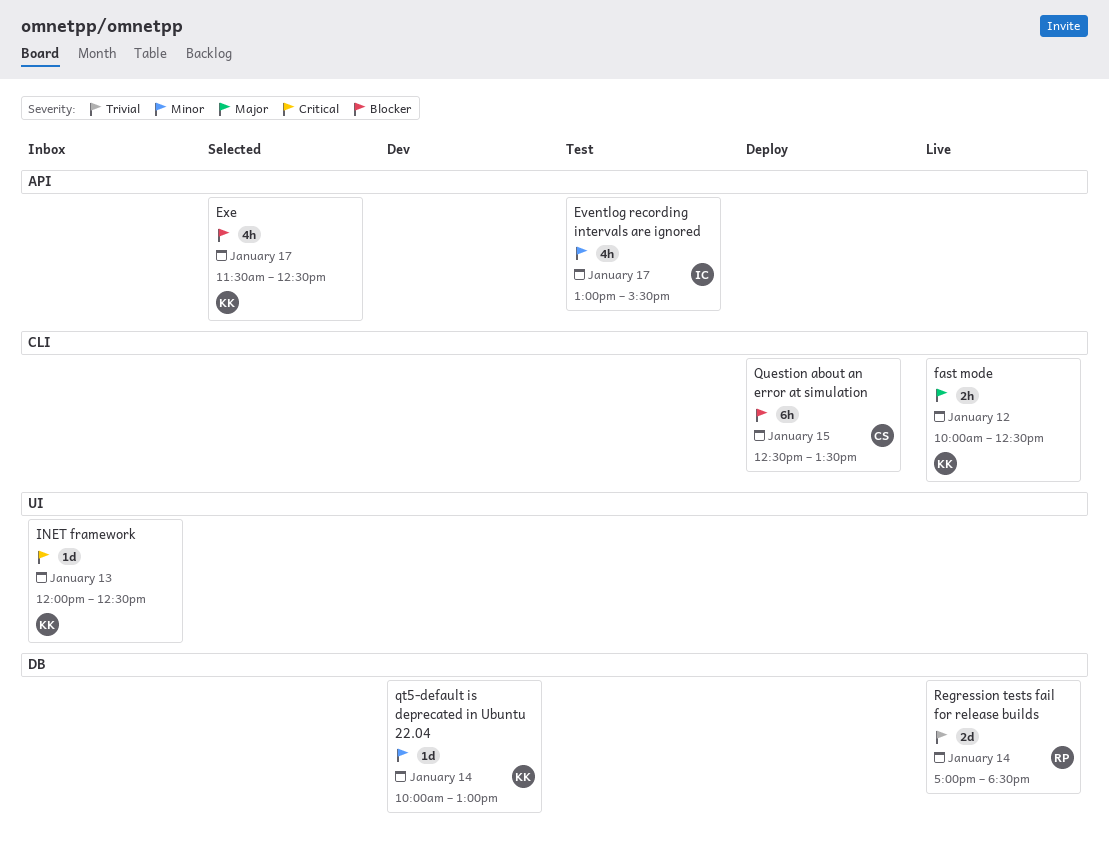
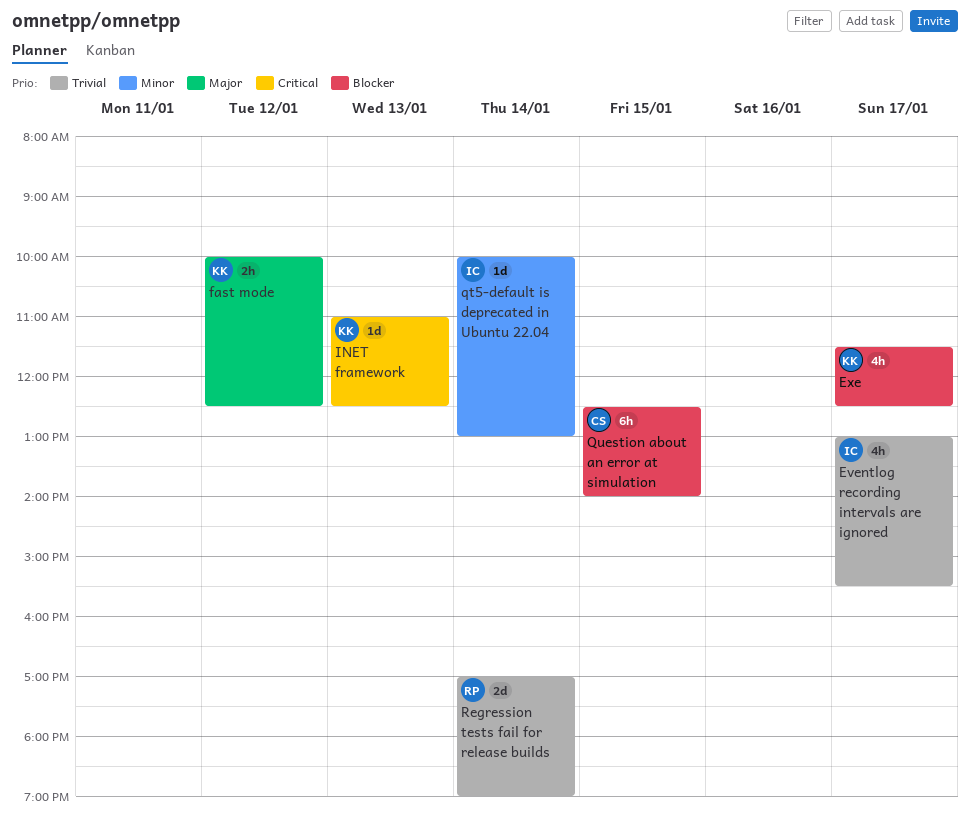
Eventlog recording intervals are ignored, priority: Minor -> Trivial
INET framework, begins: 12:00 -> 11:00
qt5-default is deprecated in Ubuntu 22.04, owner: KK -> IC
Question about an error at simulation, ends: 13:30 -> 14:00
Regression tests fail for release builds, ends: 18:30 -> 19:00

